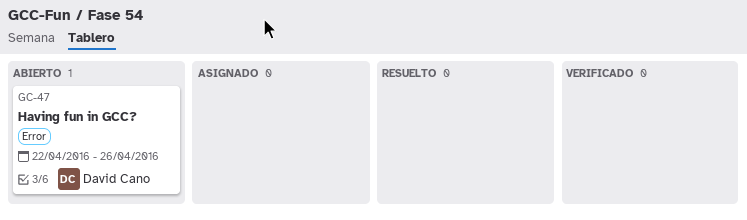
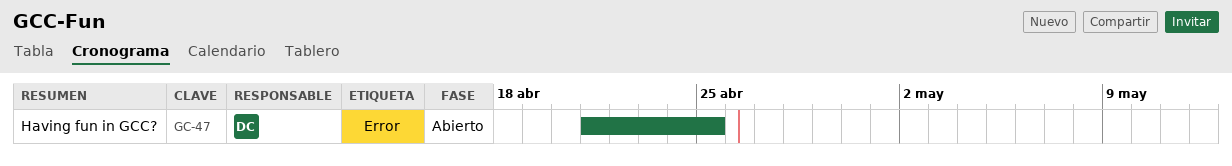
GC-47, start: Apr 22 -> Apr 21
GC-47, due: Apr 26 -> Apr 25

